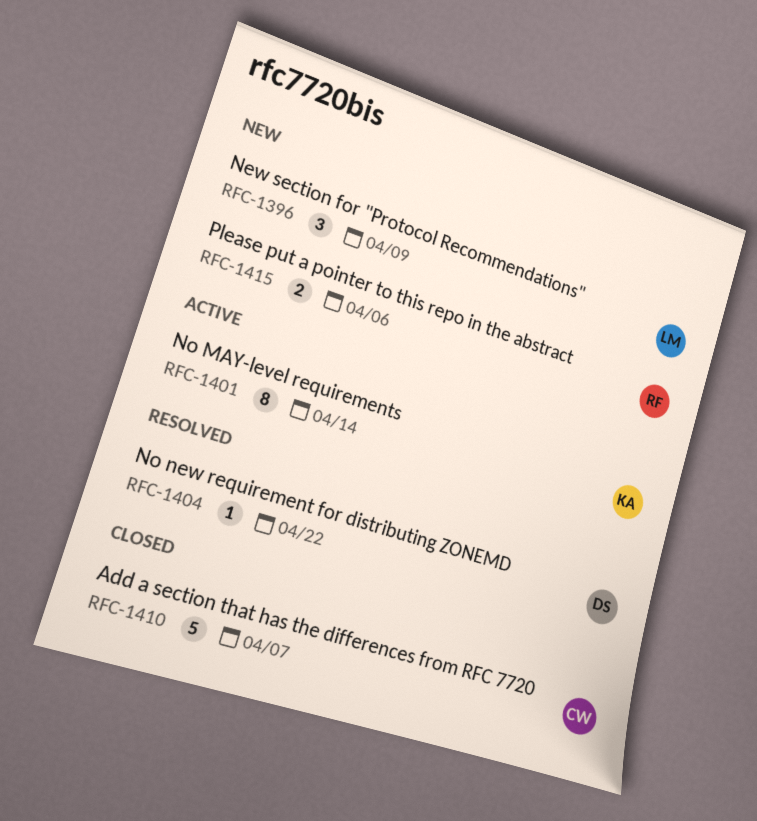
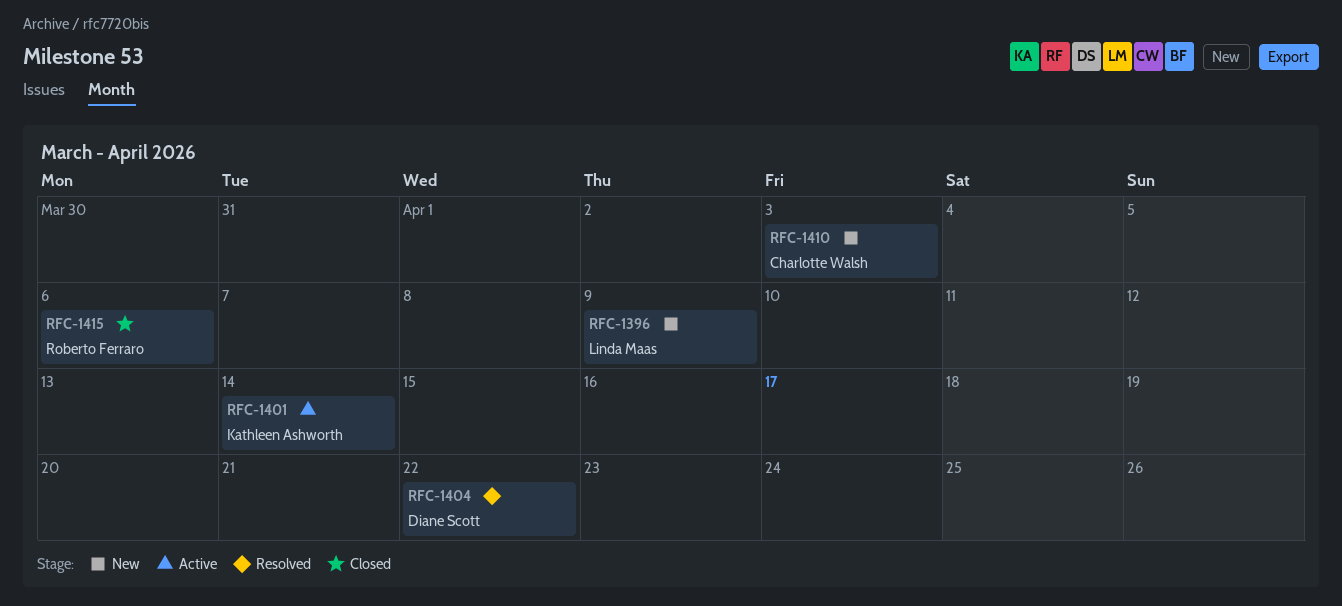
RFC-1410, status: Closed -> New
RFC-1410, due: Apr 7 -> Apr 3
RFC-1415, status: New -> Closed

